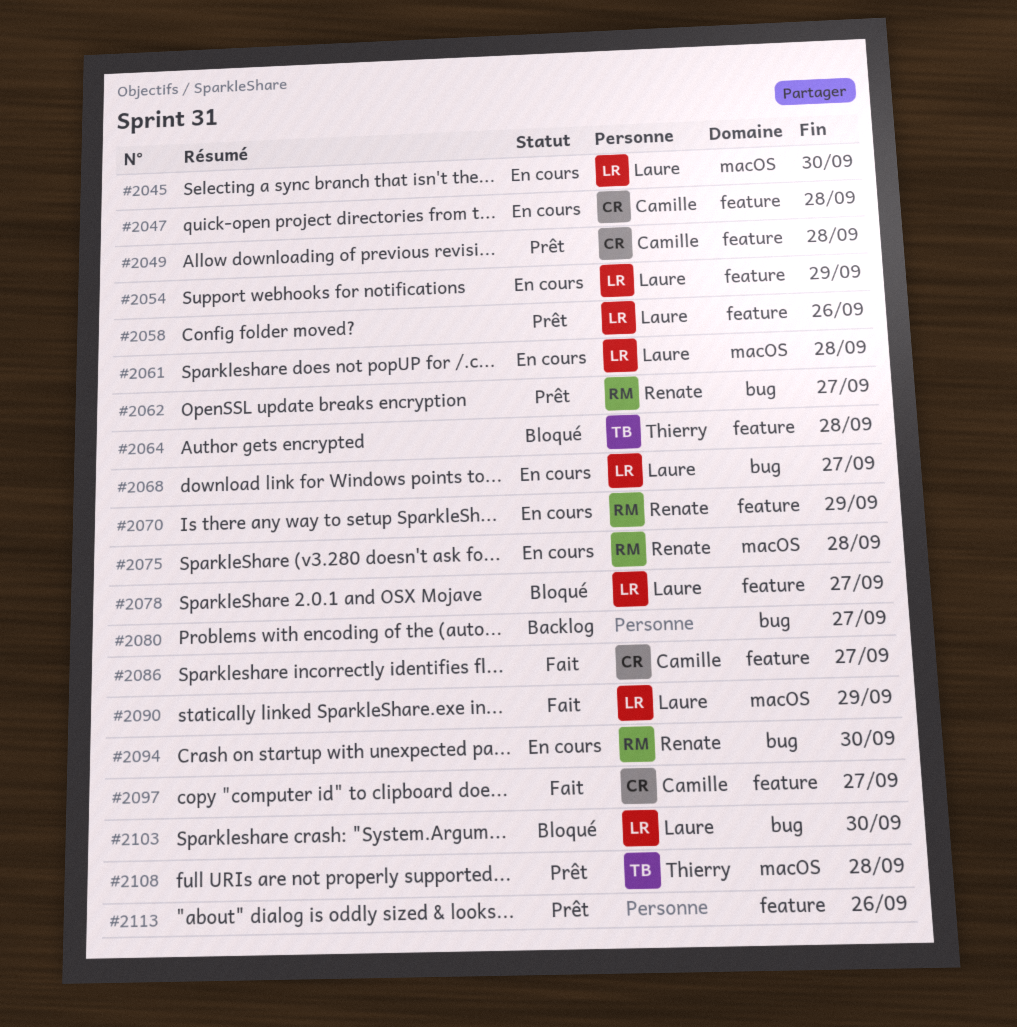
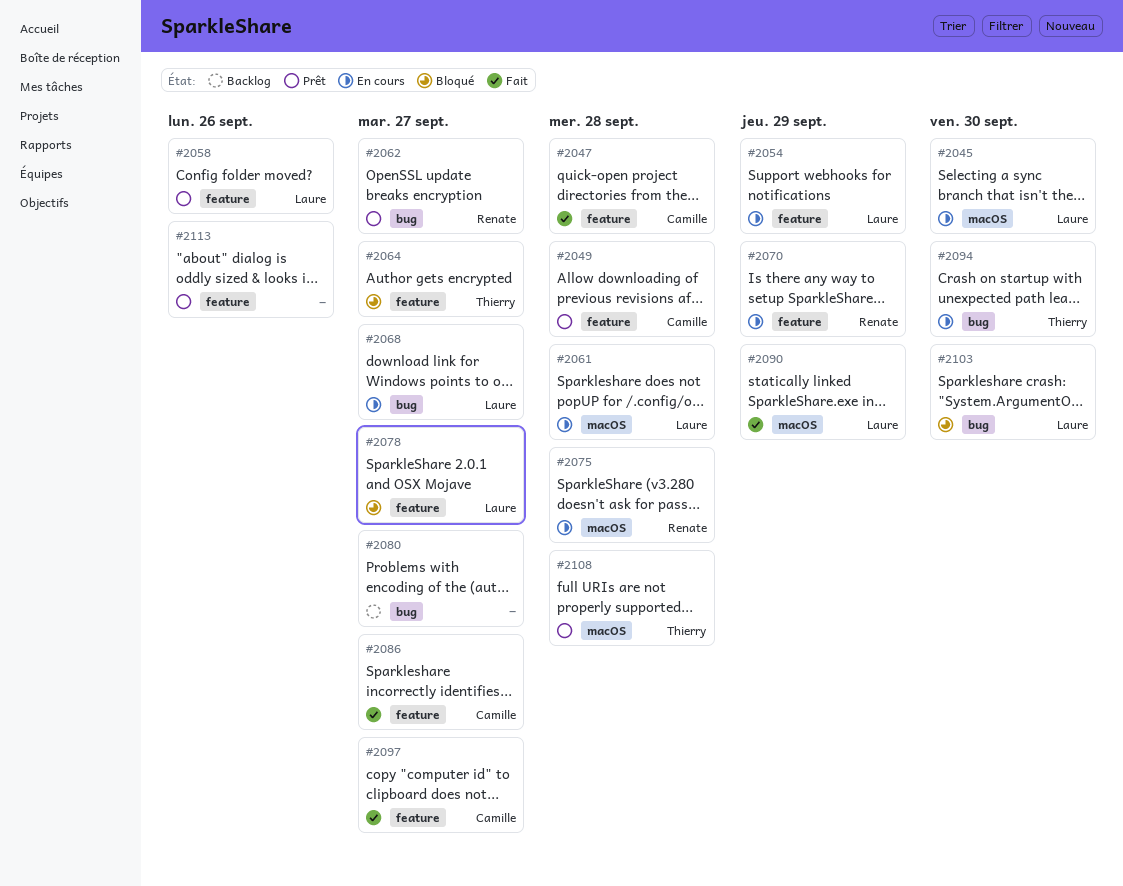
#2047, status: En cours -> Fait
#2064, due: Sep 28 -> Sep 27
#2094, owner: Renate -> Thierry

